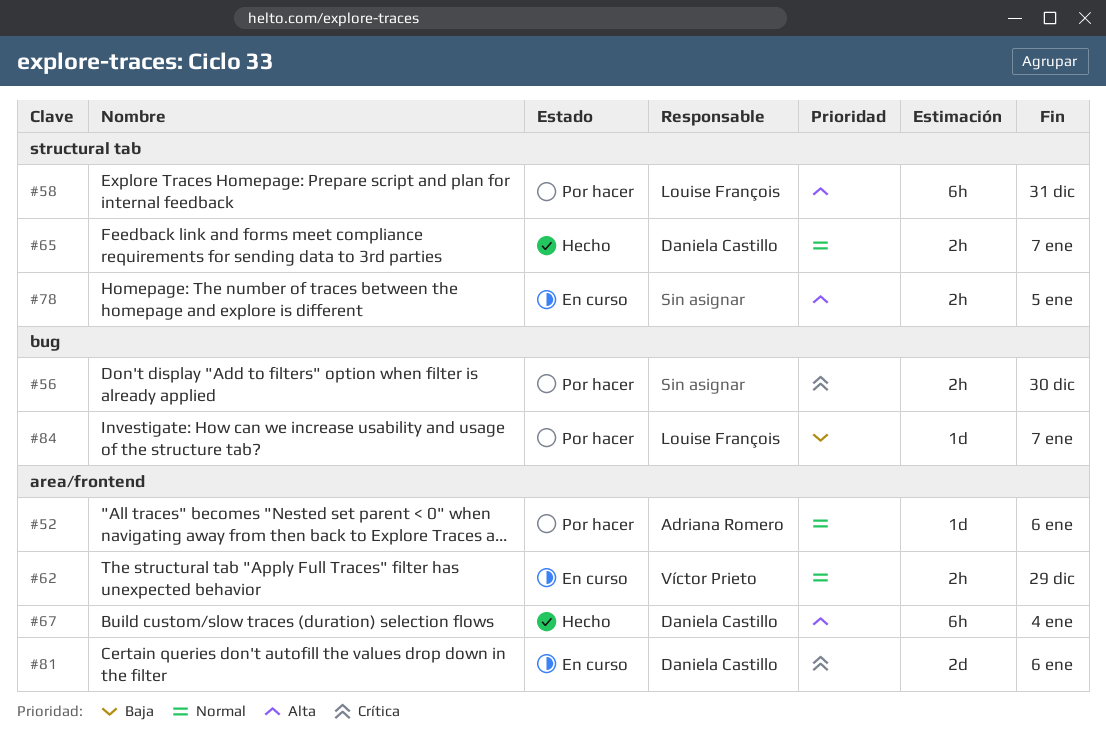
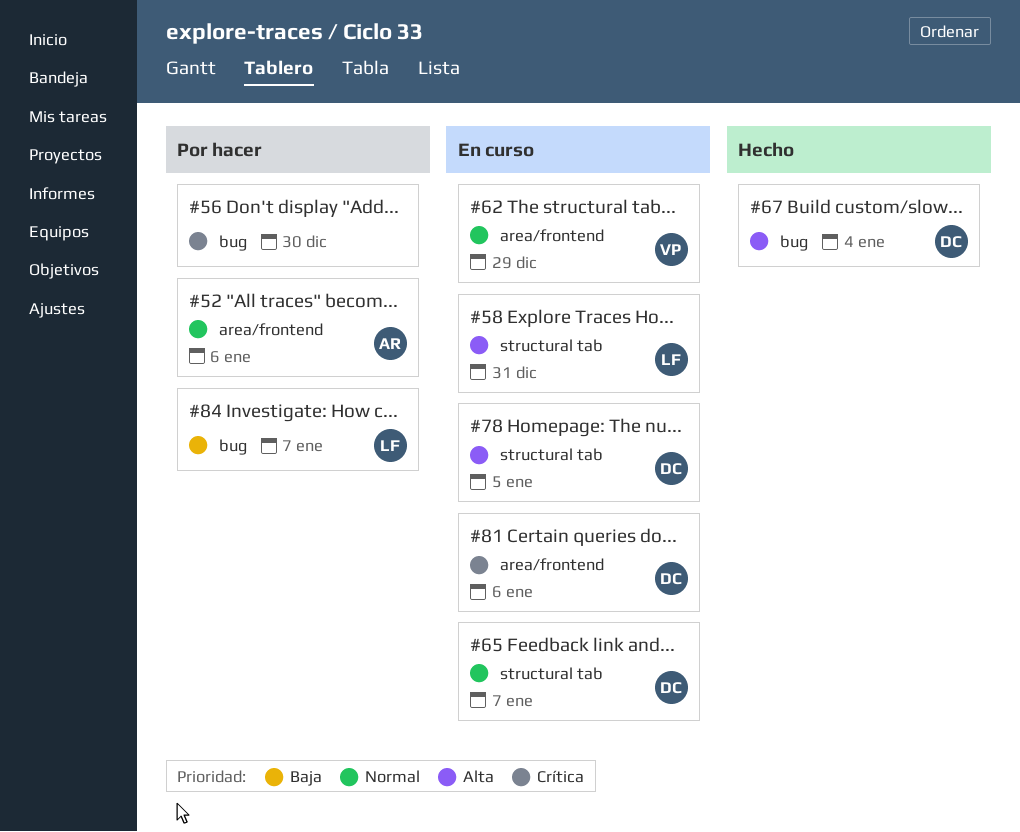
#58, status: Por hacer -> En curso
#65, status: Hecho -> En curso
#67, label: area/frontend -> bug
#78, owner: none -> Daniela Castillo

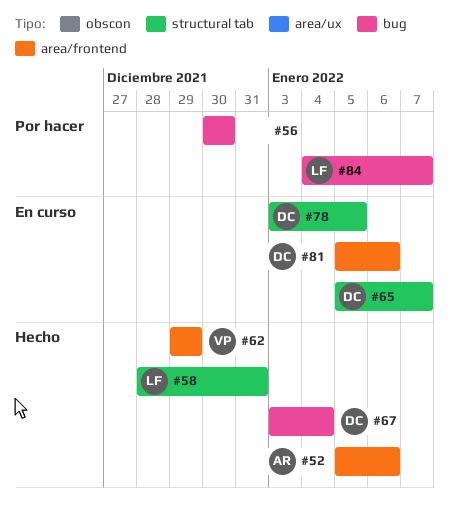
#52, status: Por hacer -> Hecho
#58, status: En curso -> Hecho
#62, status: En curso -> Hecho

